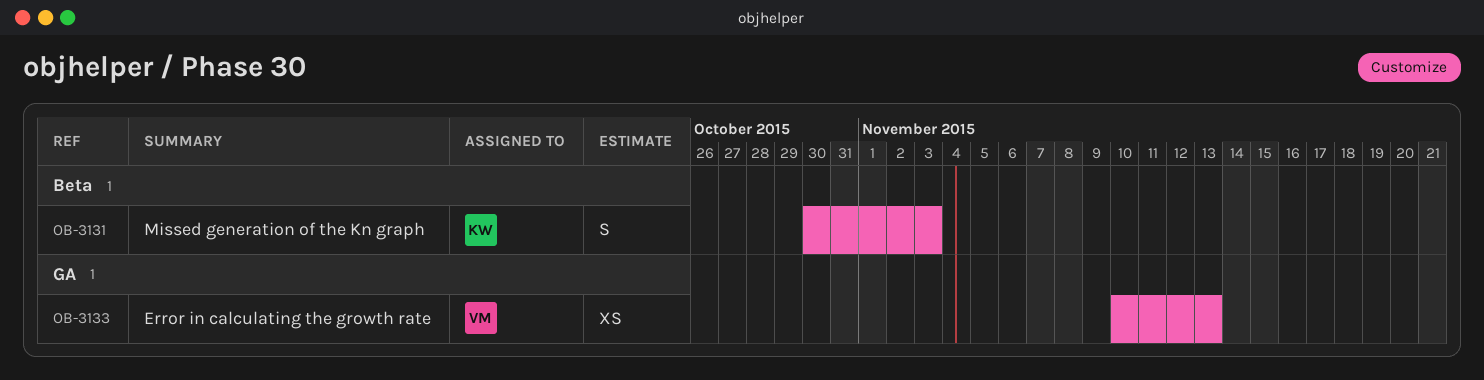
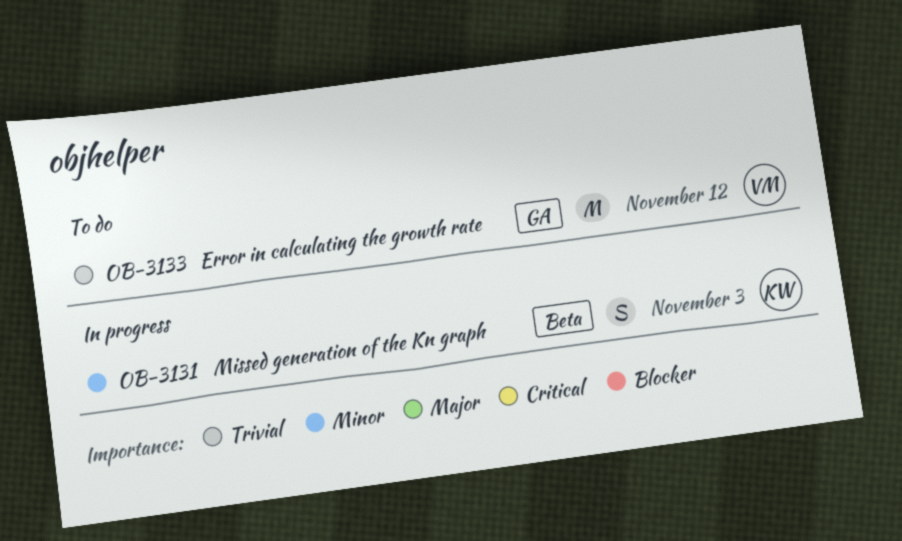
OB-3133, estimate: XS -> M
OB-3133, due: Nov 13 -> Nov 12

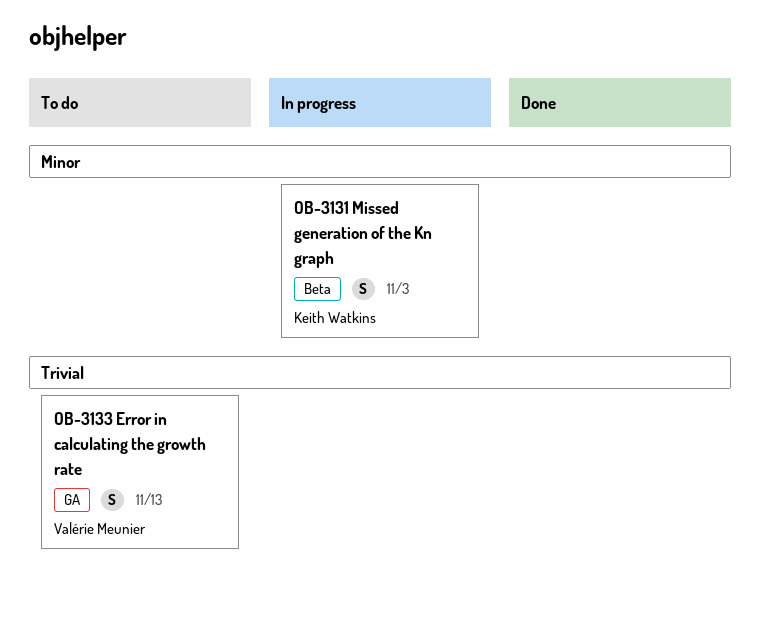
OB-3133, estimate: M -> S
OB-3133, due: Nov 12 -> Nov 13

